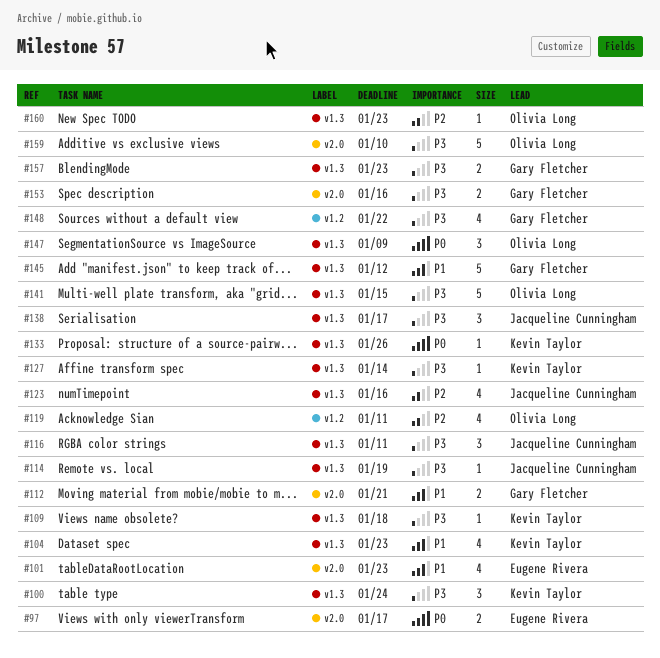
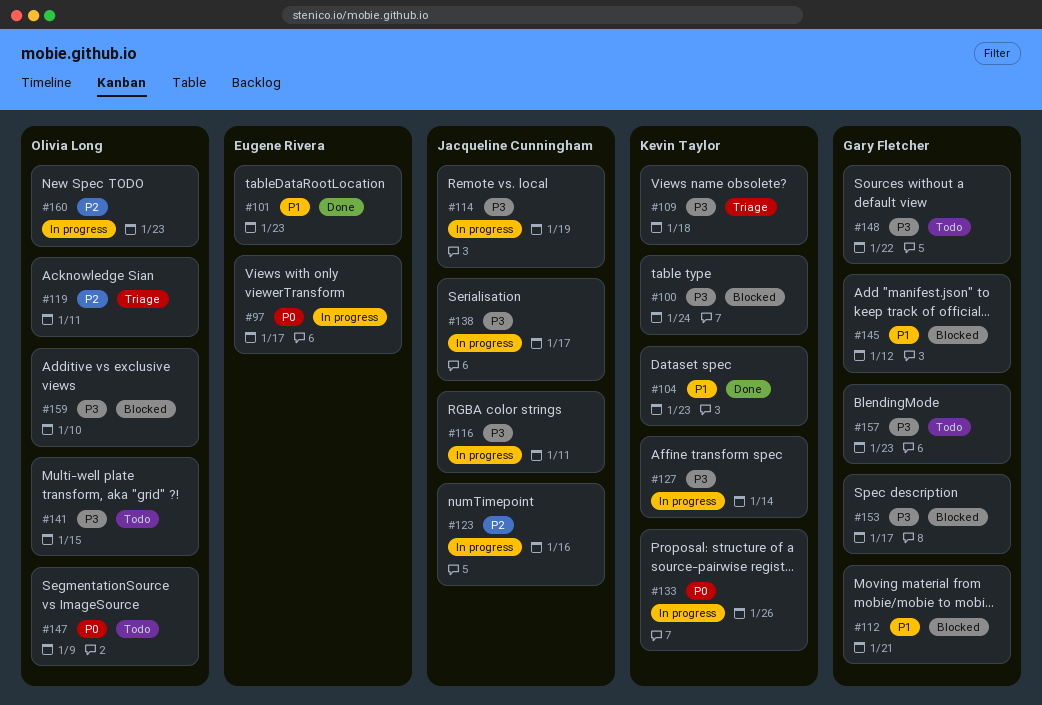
#153, due: Jan 16 -> Jan 17

